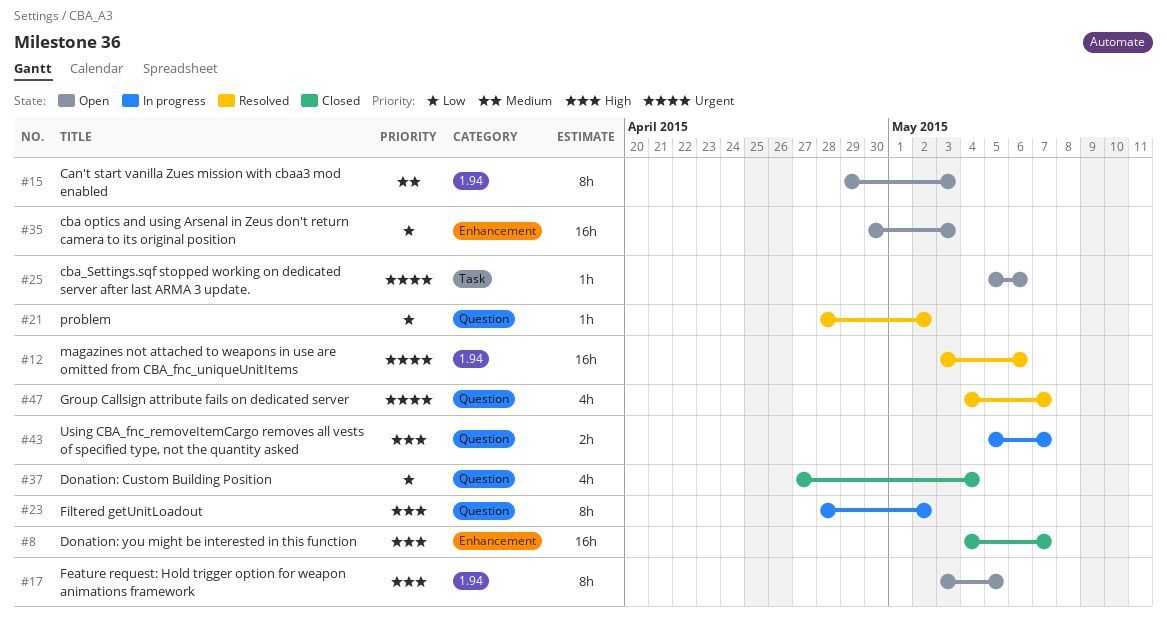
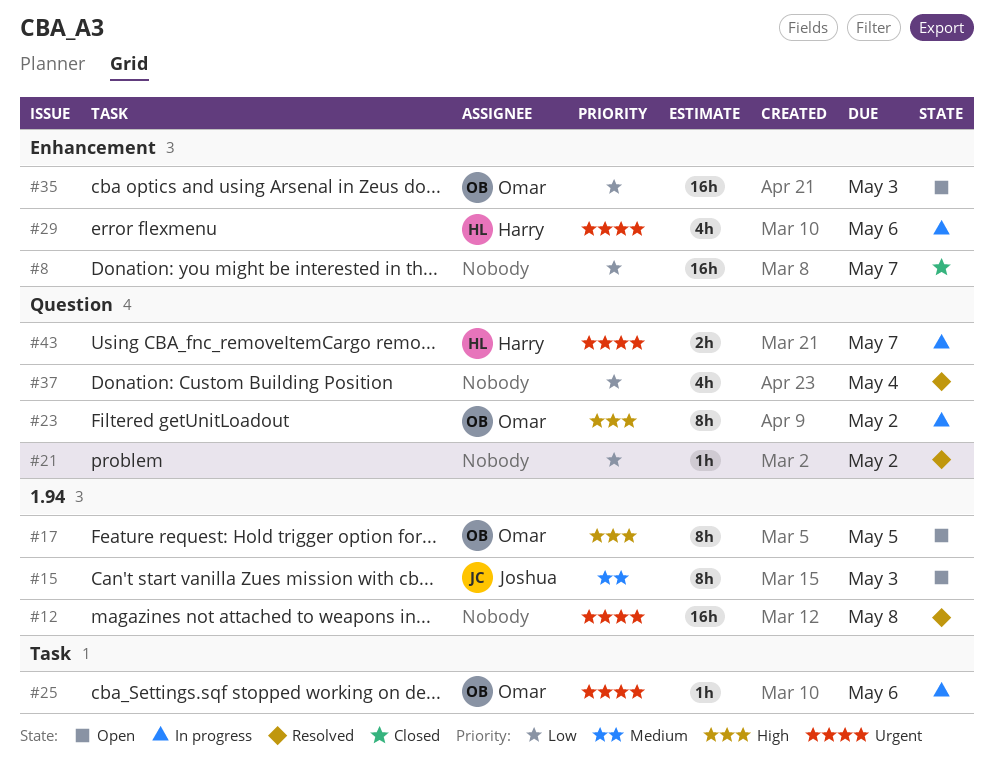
#8, priority: High -> Low
#12, due: May 6 -> May 8
#25, status: Open -> In progress
#29: none -> present
#37, status: Closed -> Resolved
#43, priority: High -> Urgent
#47: present -> none

